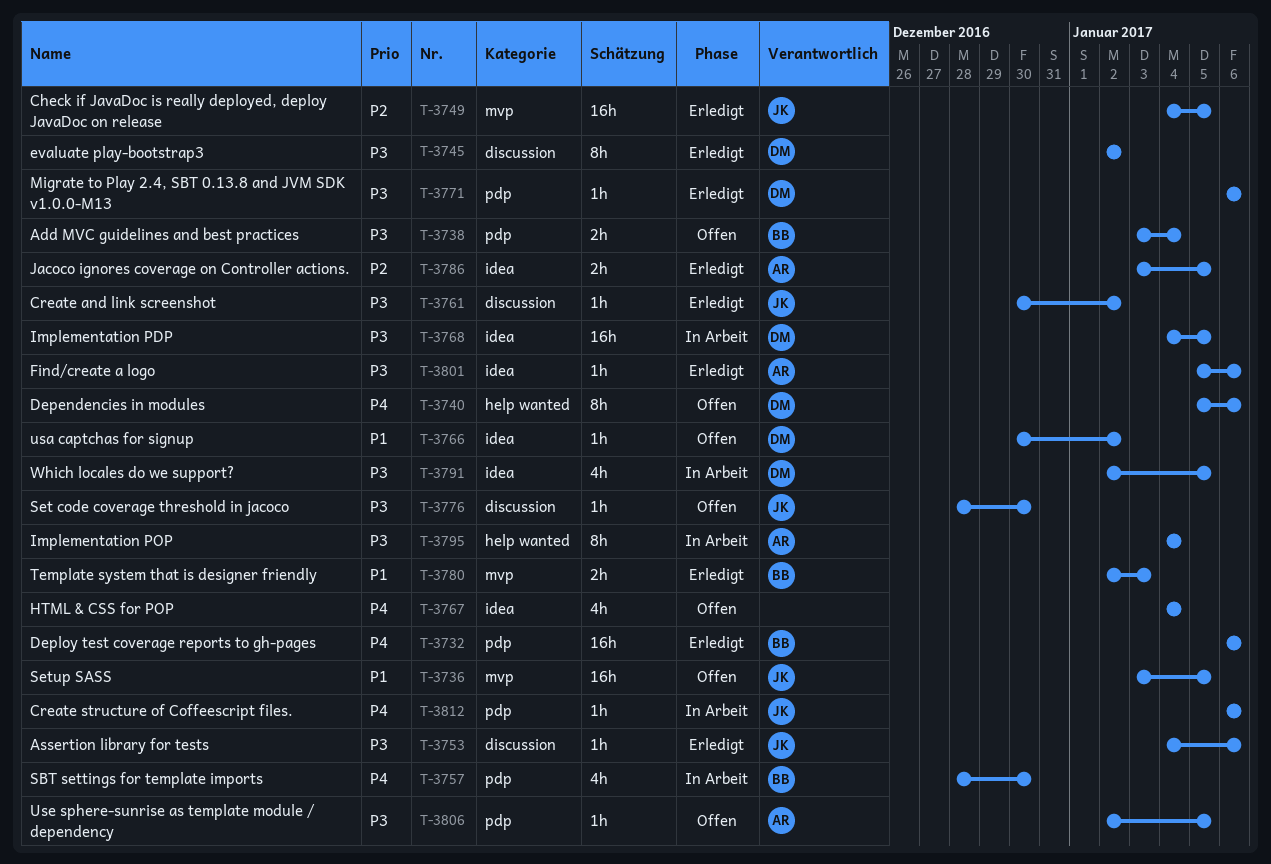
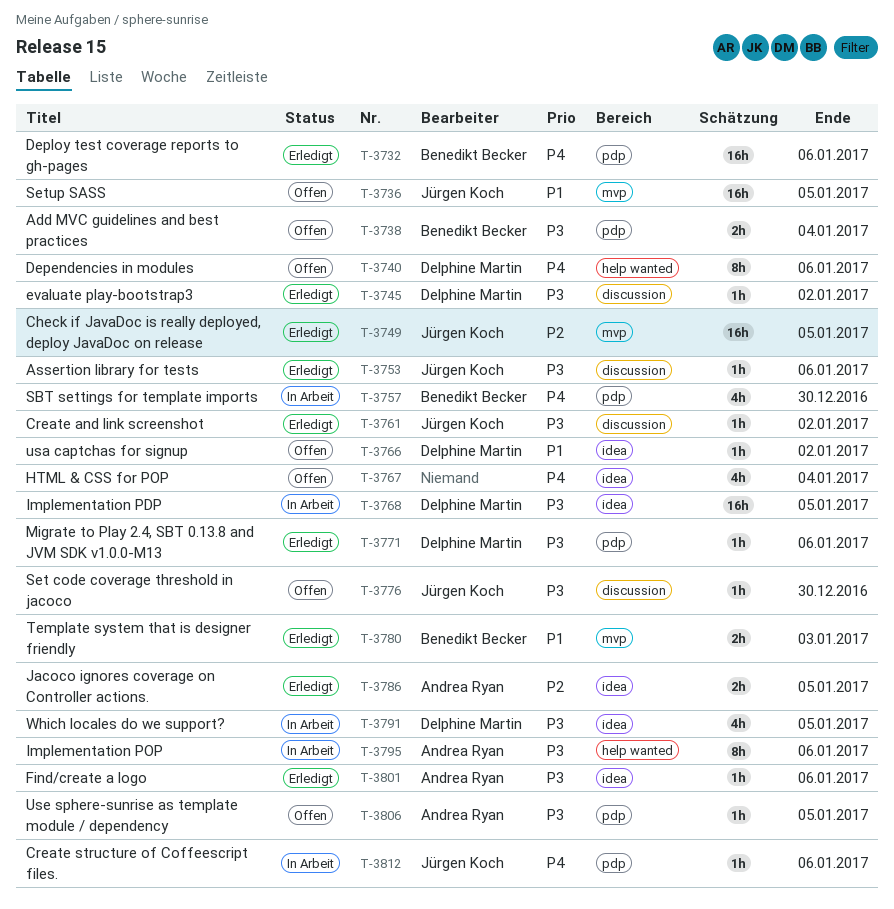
T-3745, estimate: 8h -> 1h
T-3795, due: Jan 4 -> Jan 6

